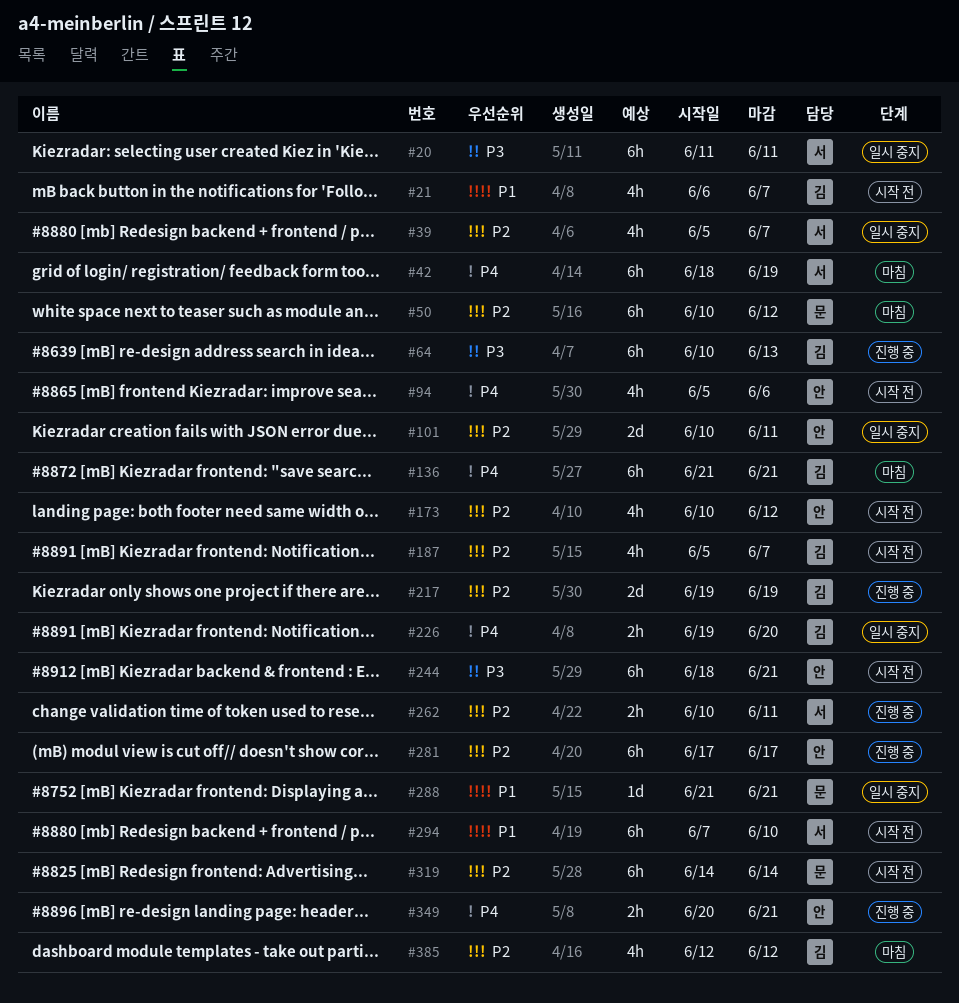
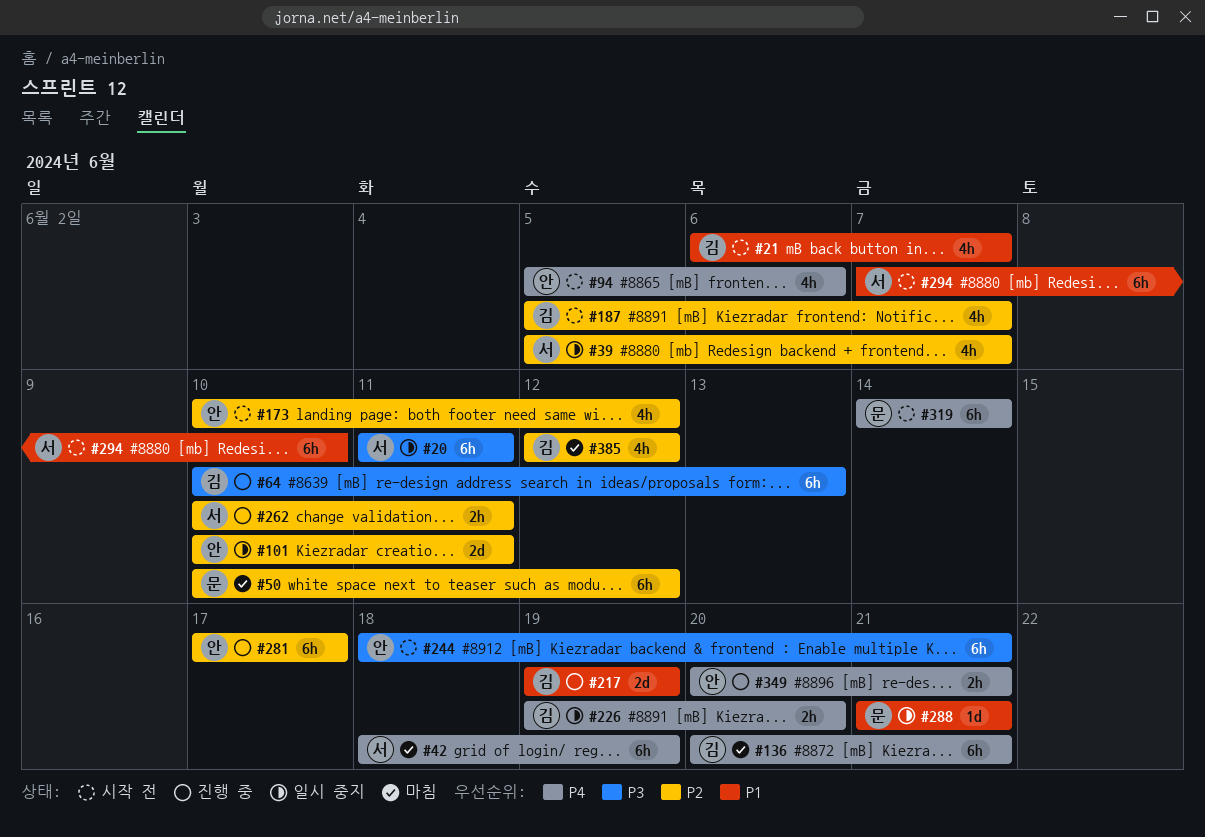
#136, start: Jun 21 -> Jun 20
#217, priority: P2 -> P1
#319, priority: P2 -> P4

